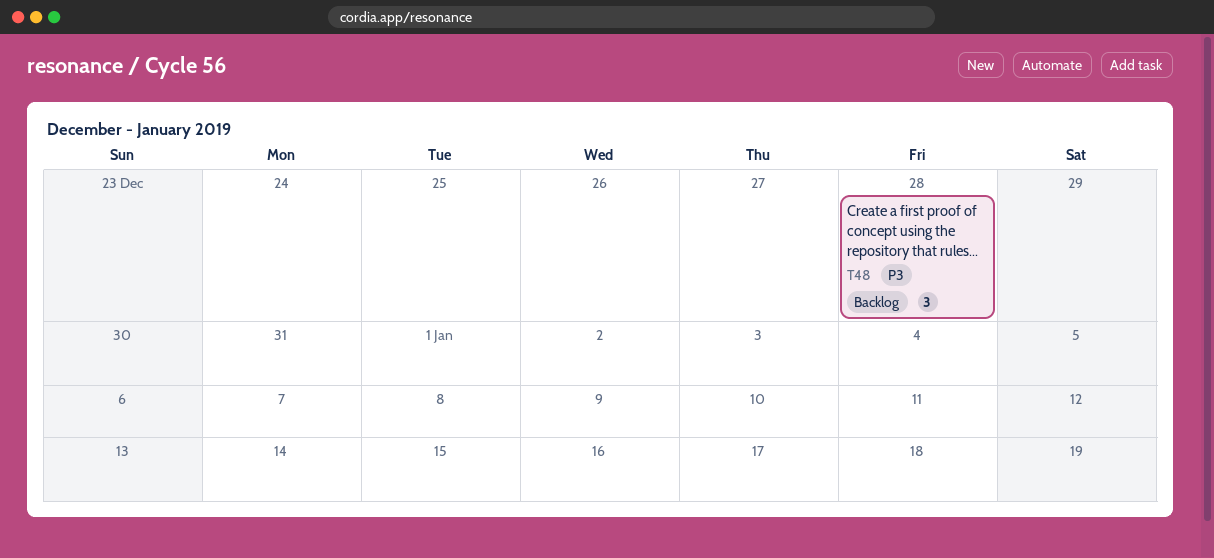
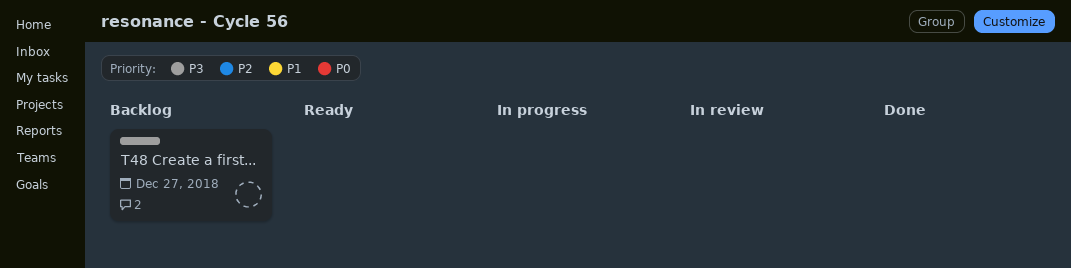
T48, due: Dec 28 -> Dec 27

